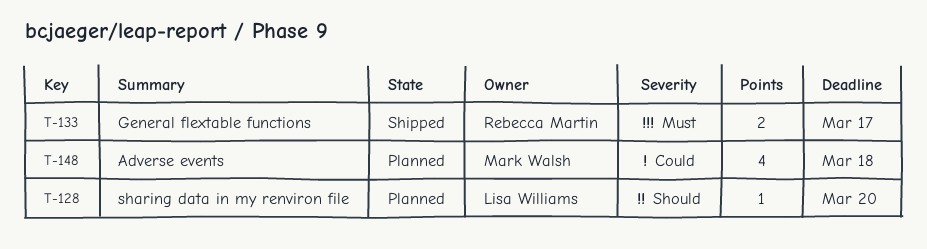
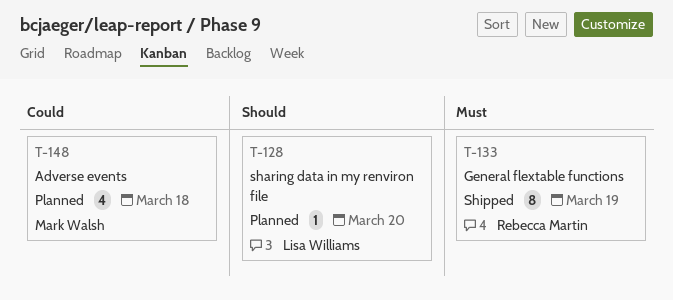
T-133, estimate: 2 -> 8
T-133, due: Mar 17 -> Mar 19

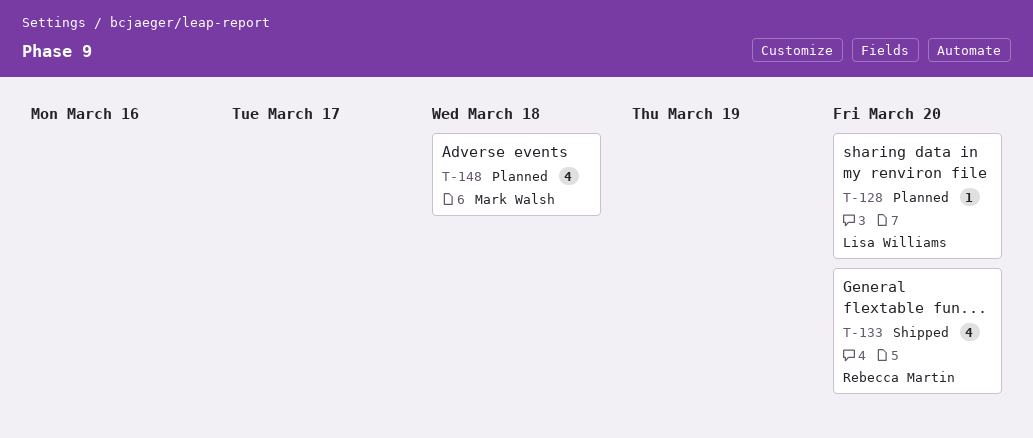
T-133, estimate: 8 -> 4
T-133, due: Mar 19 -> Mar 20

